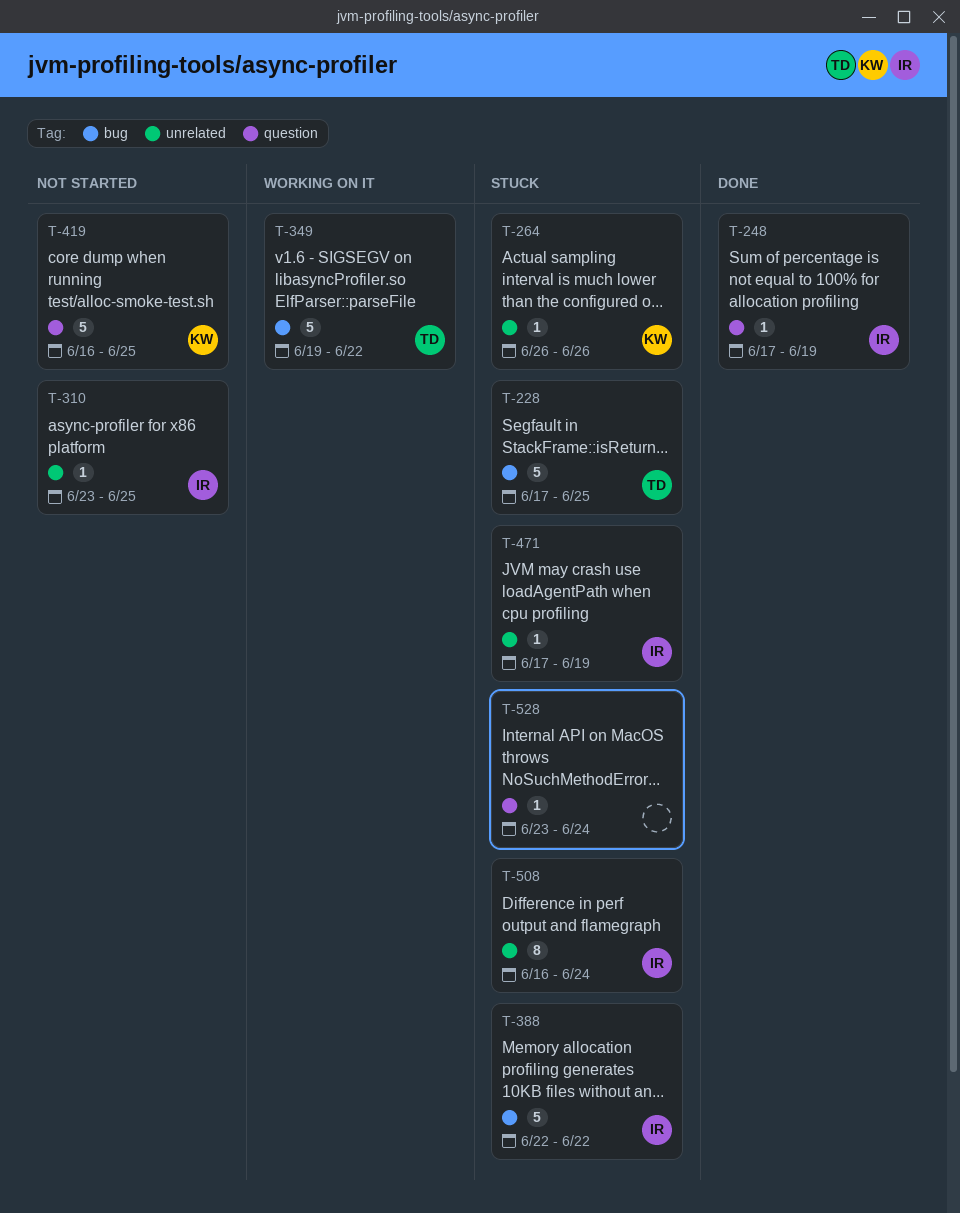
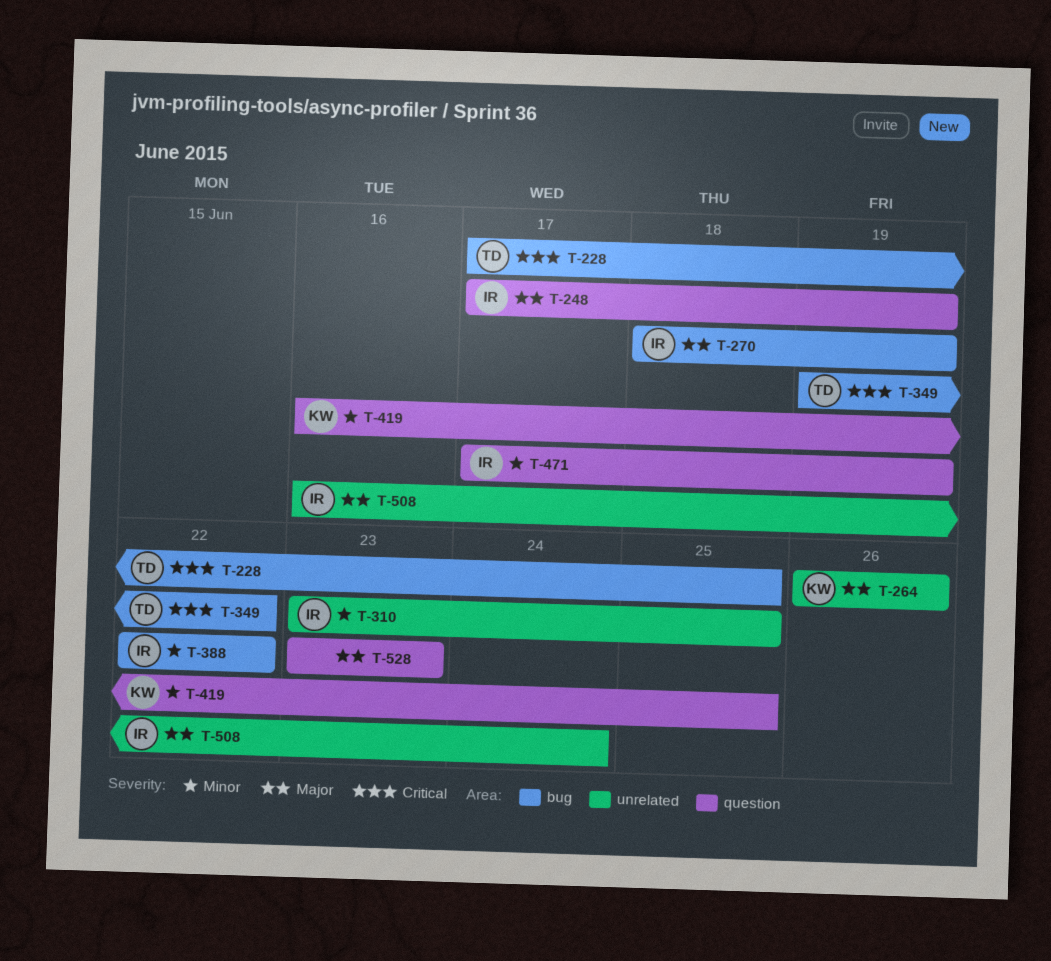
T-270: none -> present
T-471, label: unrelated -> question
T-528, due: Jun 24 -> Jun 23

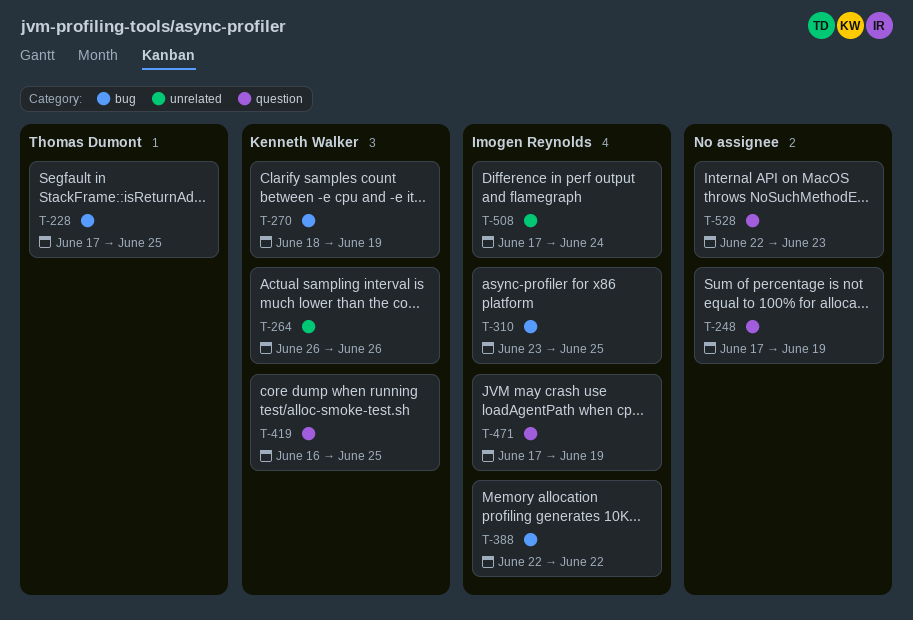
T-248, owner: Imogen Reynolds -> none
T-270, owner: Imogen Reynolds -> Kenneth Walker
T-310, label: unrelated -> bug
T-349: present -> none
T-508, start: Jun 16 -> Jun 17
T-528, start: Jun 23 -> Jun 22

